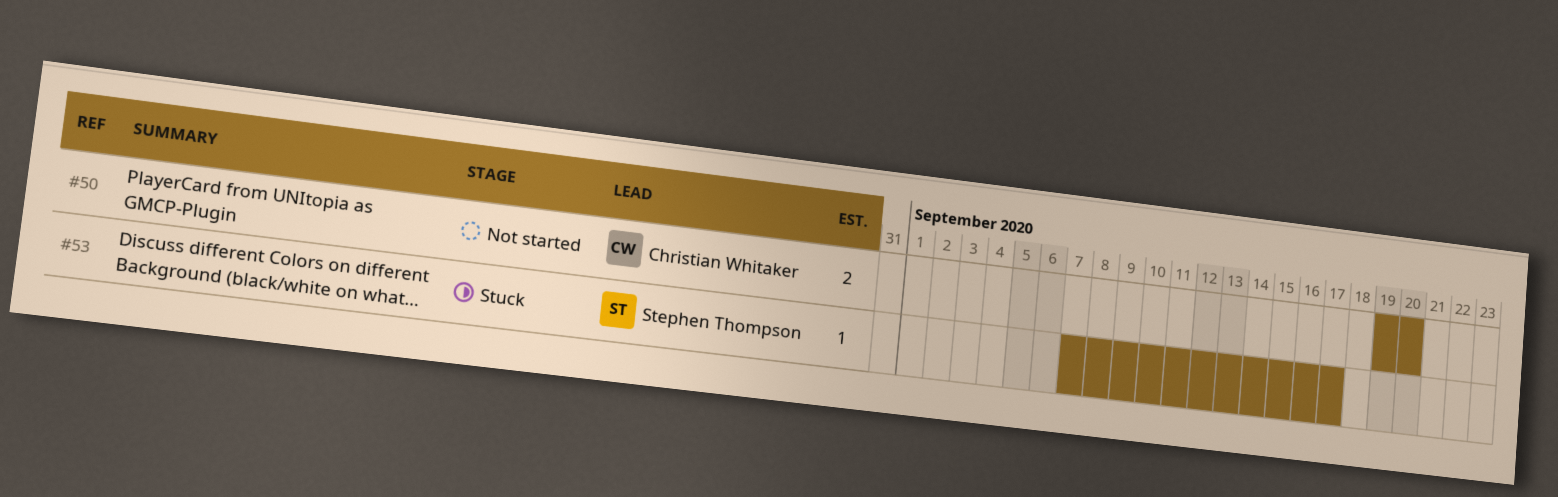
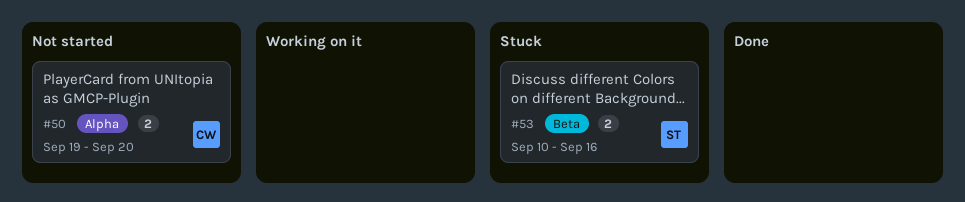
#53, estimate: 1 -> 2
#53, start: Sep 7 -> Sep 10
#53, due: Sep 17 -> Sep 16

